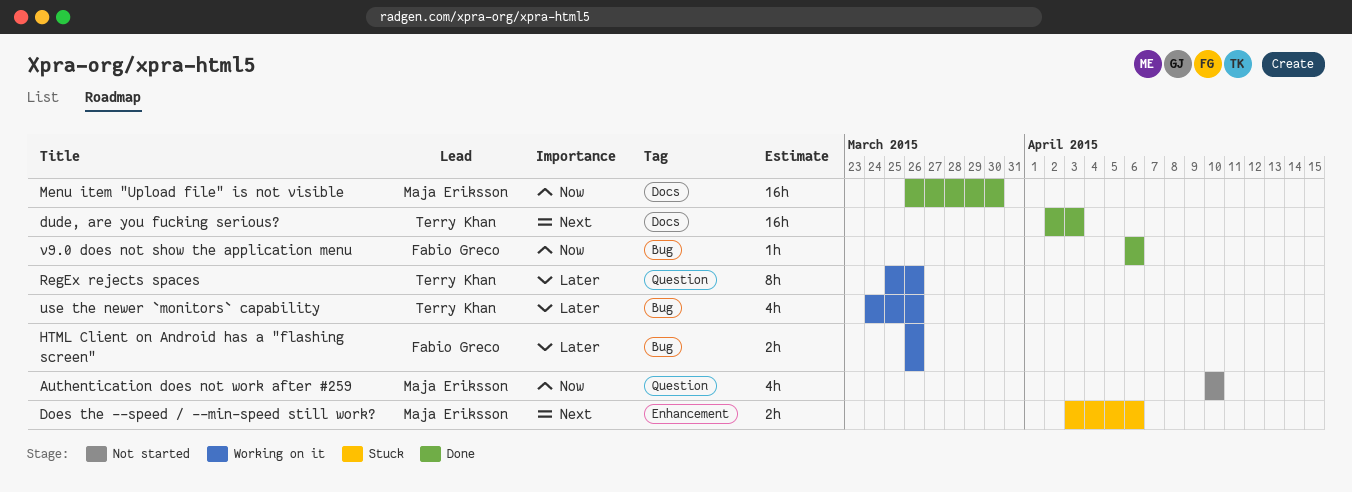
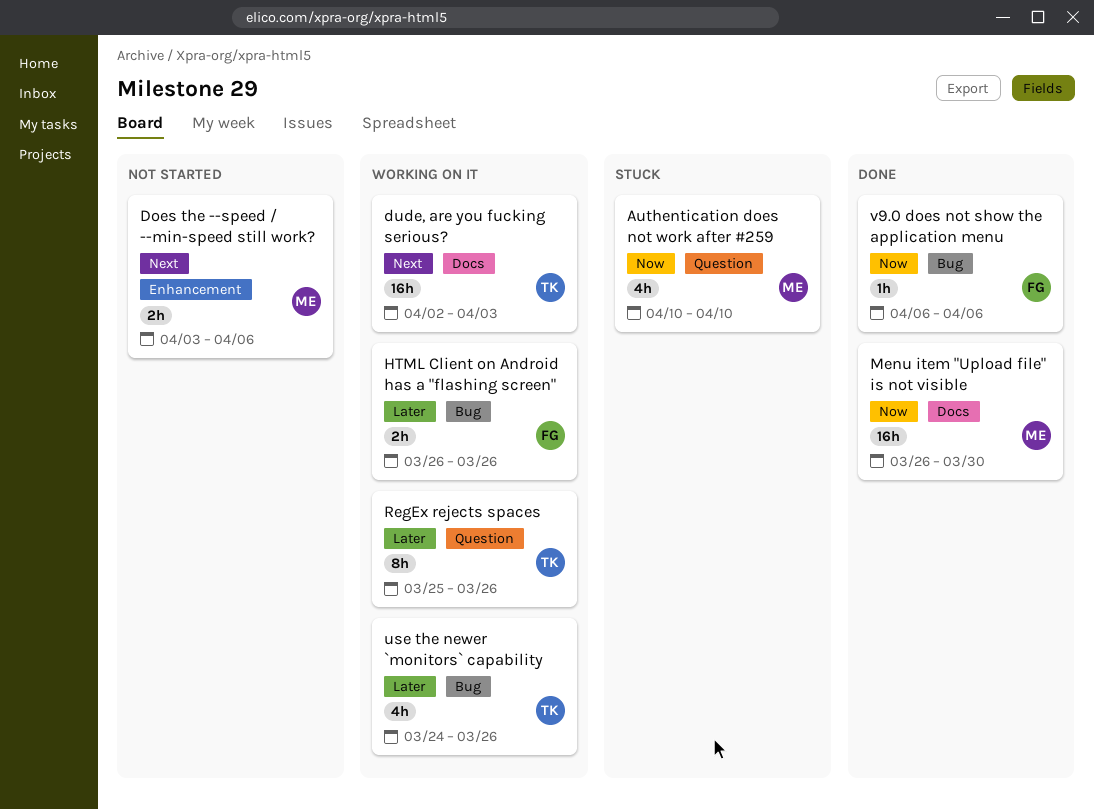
Authentication does not work after #259, status: Not started -> Stuck
Does the --speed / --min-speed still work?, status: Stuck -> Not started
dude, are you fucking serious?, status: Done -> Working on it

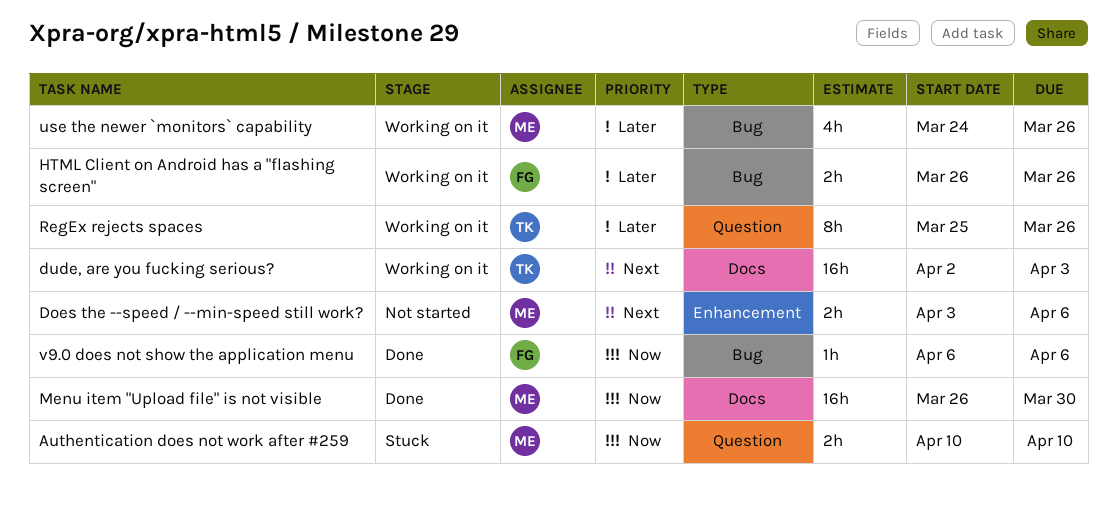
Authentication does not work after #259, estimate: 4h -> 2h
use the newer `monitors` capability, owner: TK -> ME

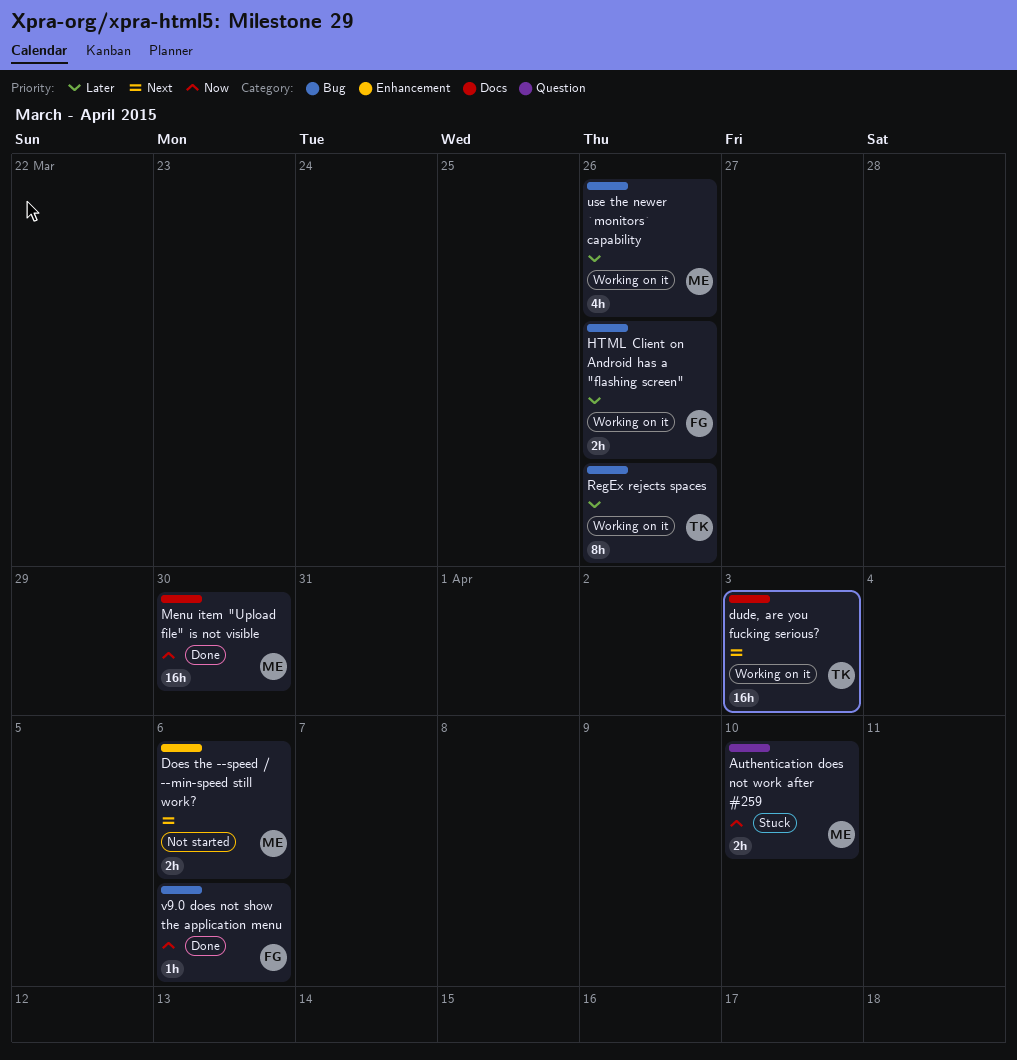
RegEx rejects spaces, label: Question -> Bug

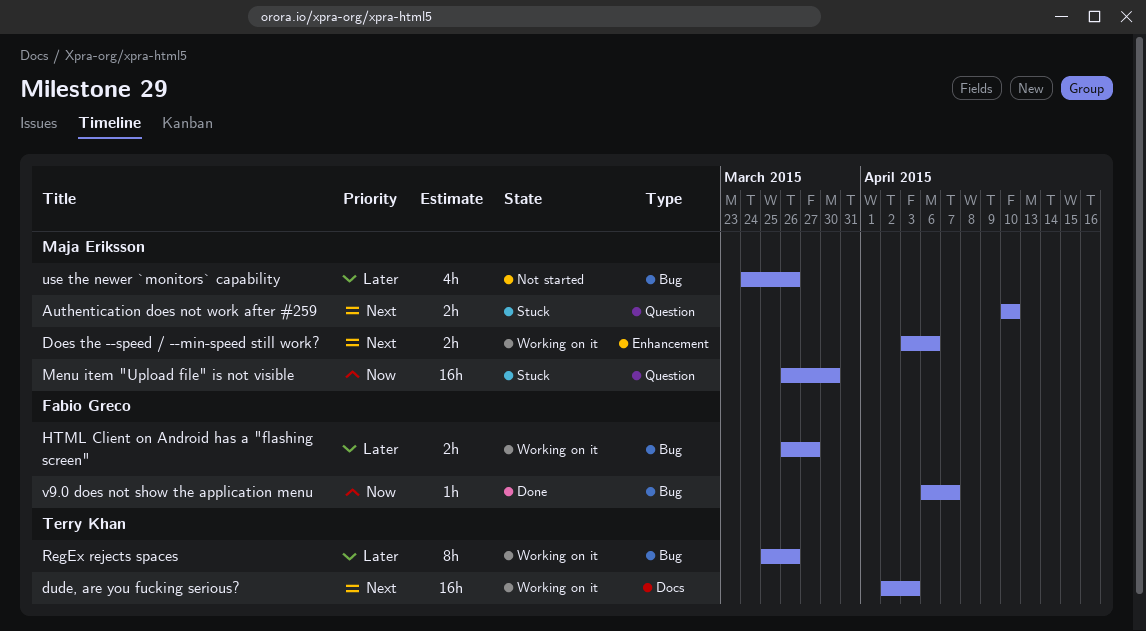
Authentication does not work after #259, priority: Now -> Next
Does the --speed / --min-speed still work?, status: Not started -> Working on it
HTML Client on Android has a "flashing screen", due: Mar 26 -> Mar 27
Menu item "Upload file" is not visible, status: Done -> Stuck
Menu item "Upload file" is not visible, label: Docs -> Question
use the newer `monitors` capability, status: Working on it -> Not started
v9.0 does not show the application menu, due: Apr 6 -> Apr 7

